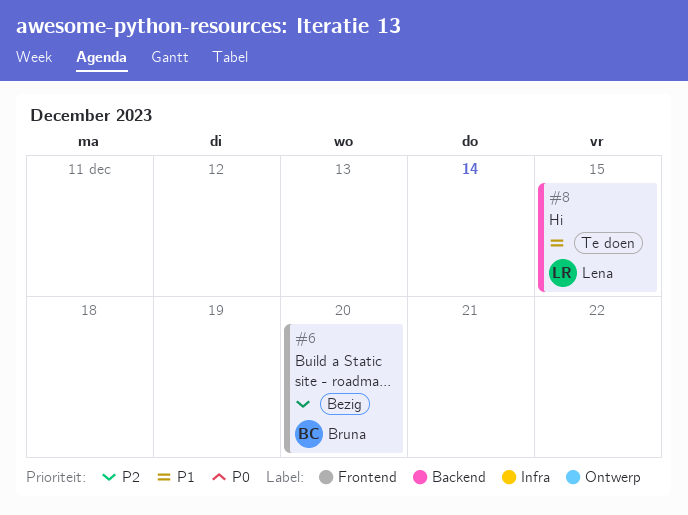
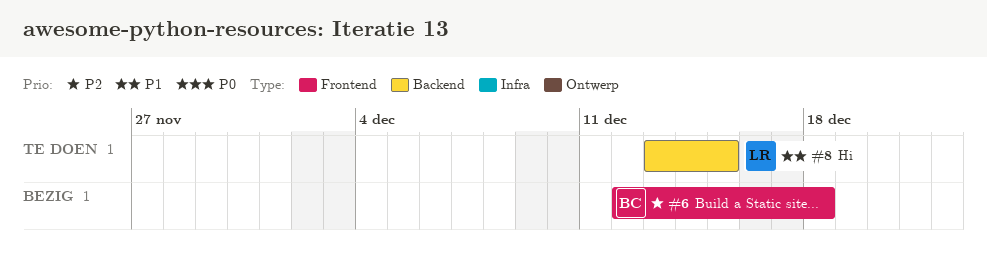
#6, due: Dec 20 -> Dec 18

